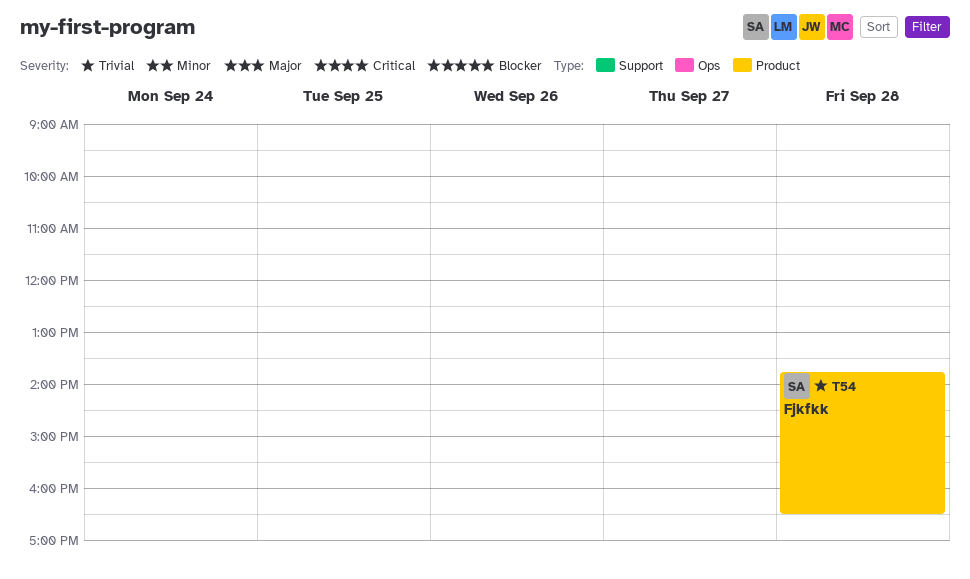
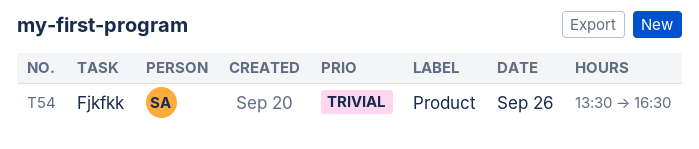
T54, day: Sep 28 -> Sep 26
T54, begins: 13:45 -> 13:30

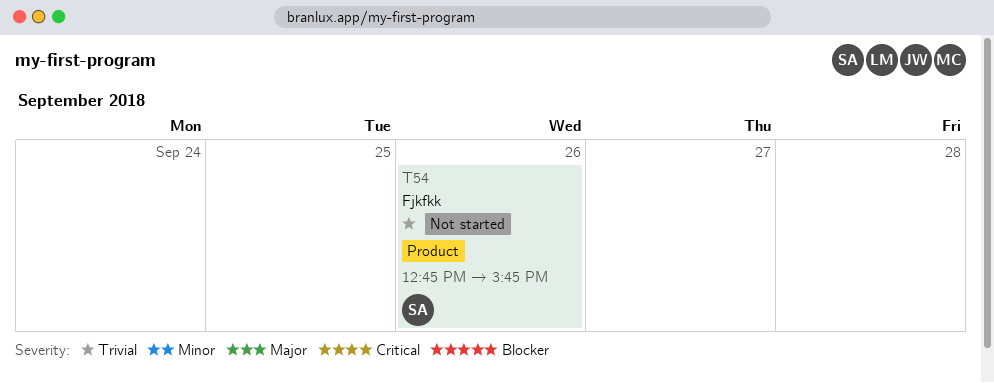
T54, begins: 13:30 -> 12:45
T54, ends: 16:30 -> 15:45

